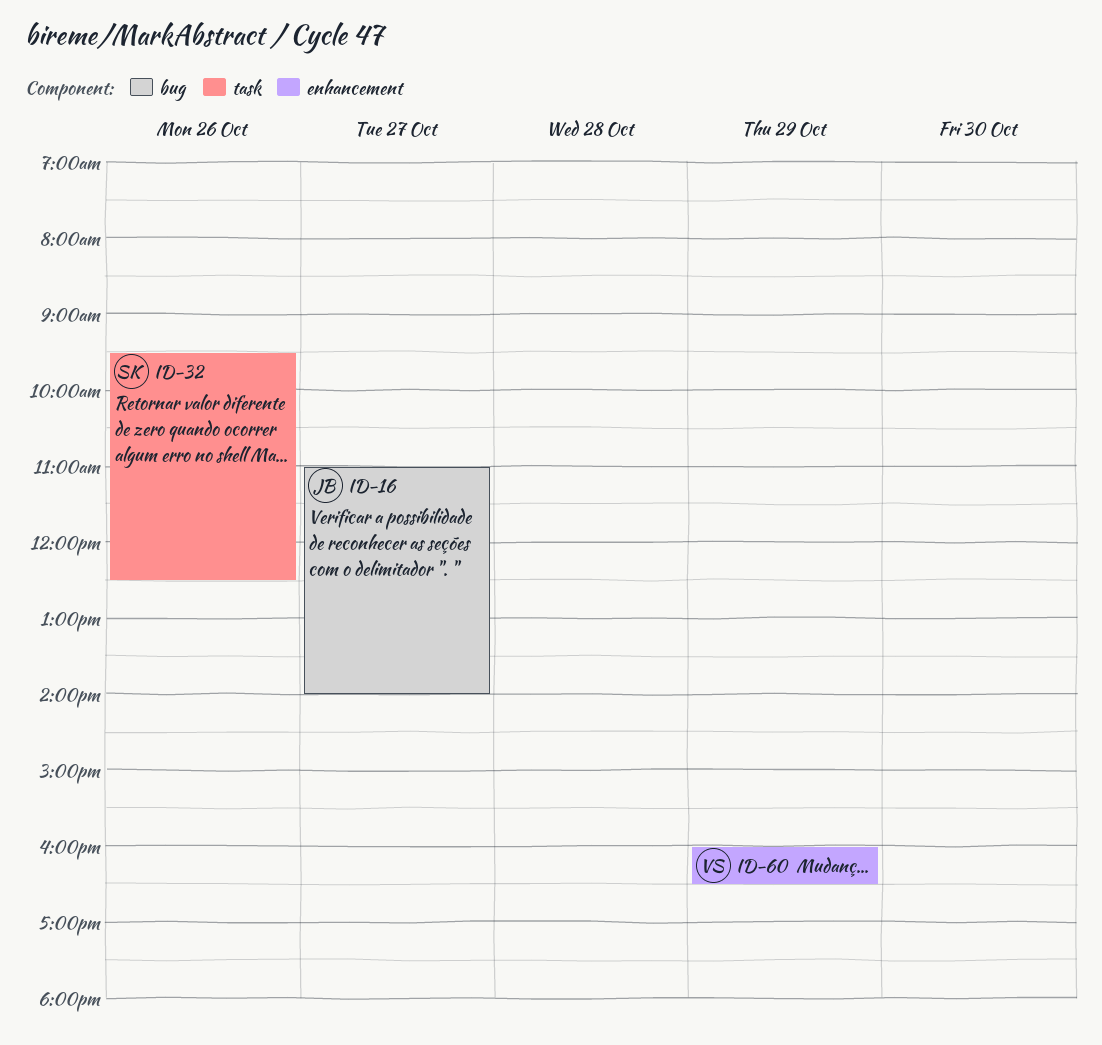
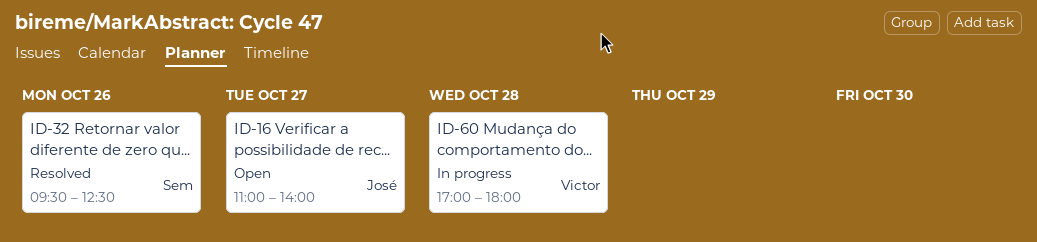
ID-60, day: Oct 29 -> Oct 28
ID-60, begins: 16:00 -> 17:00
ID-60, ends: 16:30 -> 18:00

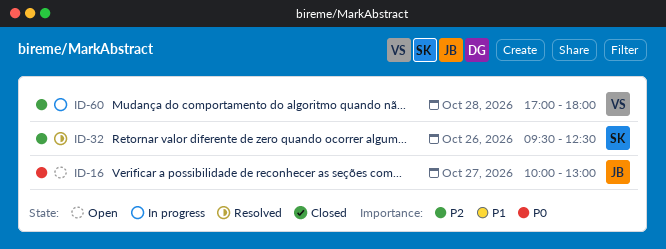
ID-16, begins: 11:00 -> 10:00
ID-16, ends: 14:00 -> 13:00

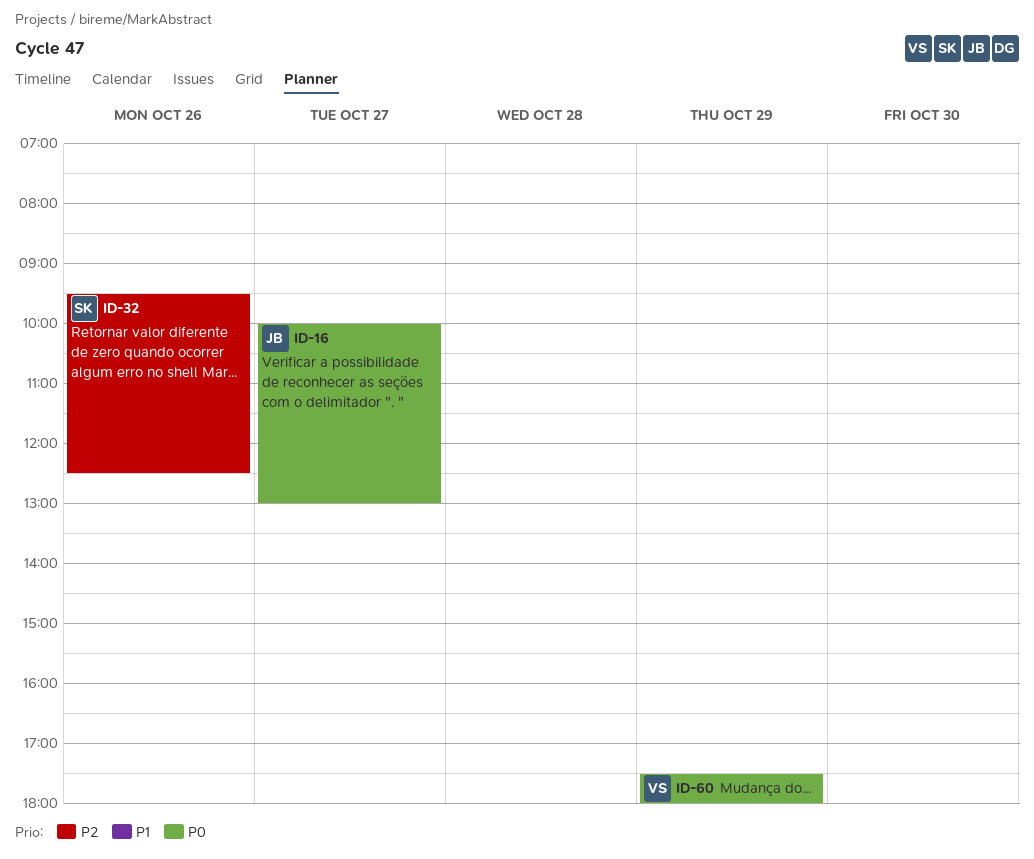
ID-60, priority: P2 -> P0
ID-60, day: Oct 28 -> Oct 29
ID-60, begins: 17:00 -> 17:30

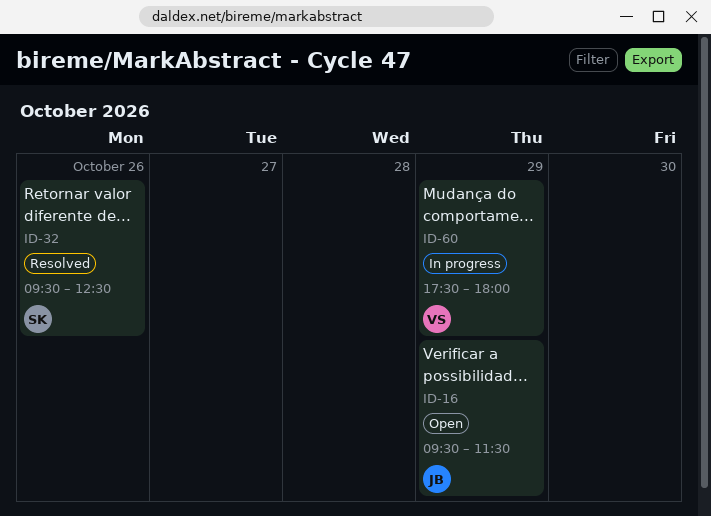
ID-16, day: Oct 27 -> Oct 29
ID-16, begins: 10:00 -> 09:30
ID-16, ends: 13:00 -> 11:30

